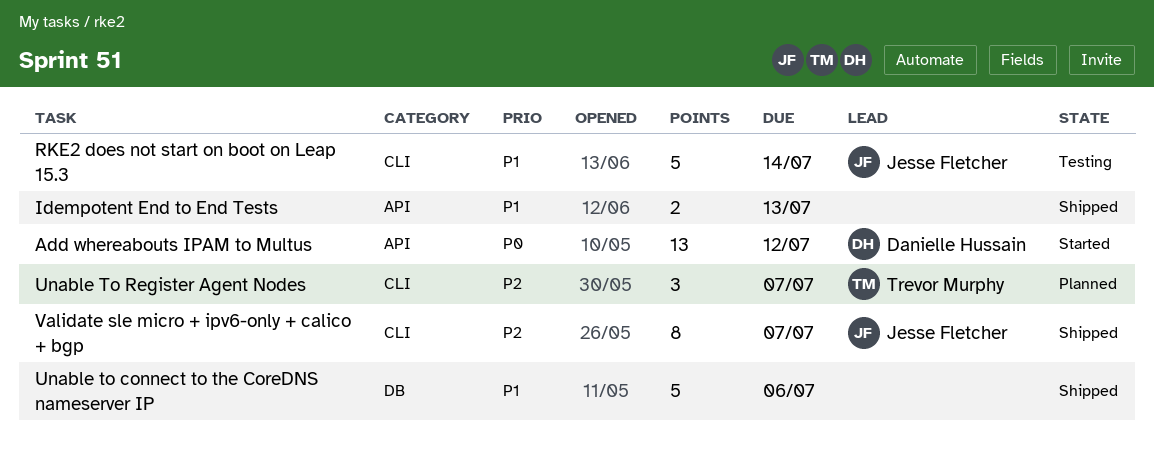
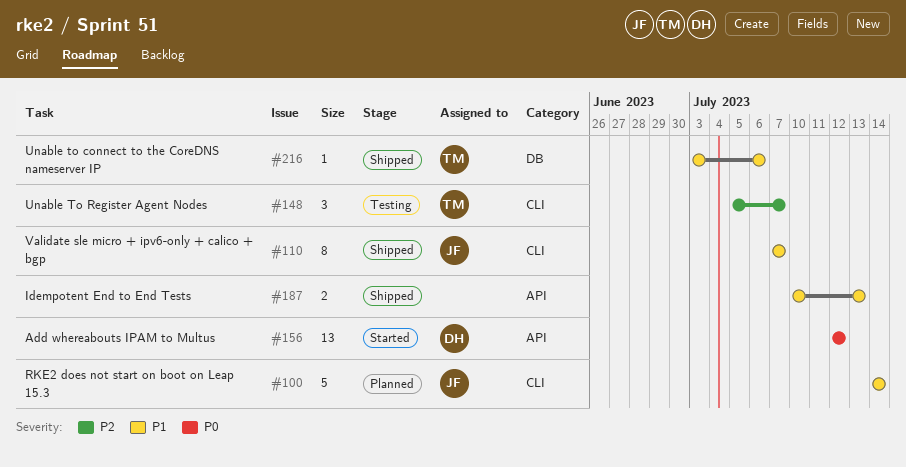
RKE2 does not start on boot on Leap 15.3, status: Testing -> Planned
Unable to connect to the CoreDNS nameserver IP, owner: none -> Trevor Murphy
Unable to connect to the CoreDNS nameserver IP, estimate: 5 -> 1
Unable To Register Agent Nodes, status: Planned -> Testing
Validate sle micro + ipv6-only + calico + bgp, priority: P2 -> P1

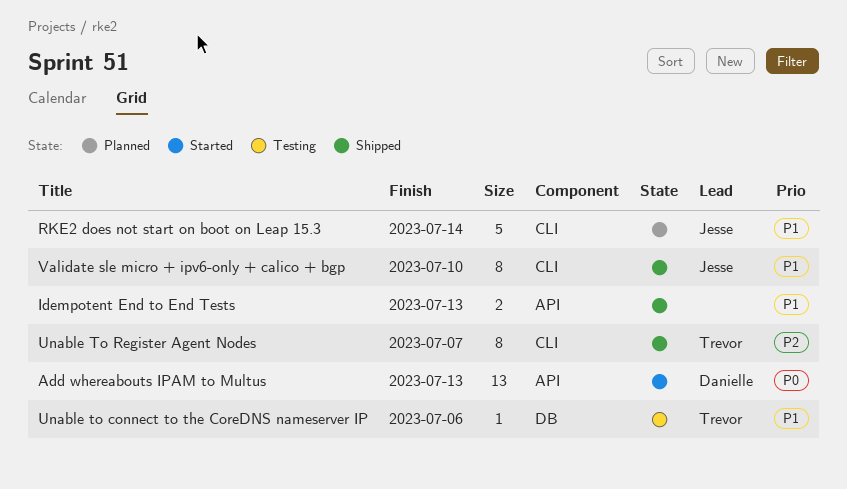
Add whereabouts IPAM to Multus, due: Jul 12 -> Jul 13
Unable to connect to the CoreDNS nameserver IP, status: Shipped -> Testing
Unable To Register Agent Nodes, status: Testing -> Shipped
Unable To Register Agent Nodes, estimate: 3 -> 8
Validate sle micro + ipv6-only + calico + bgp, due: Jul 7 -> Jul 10

